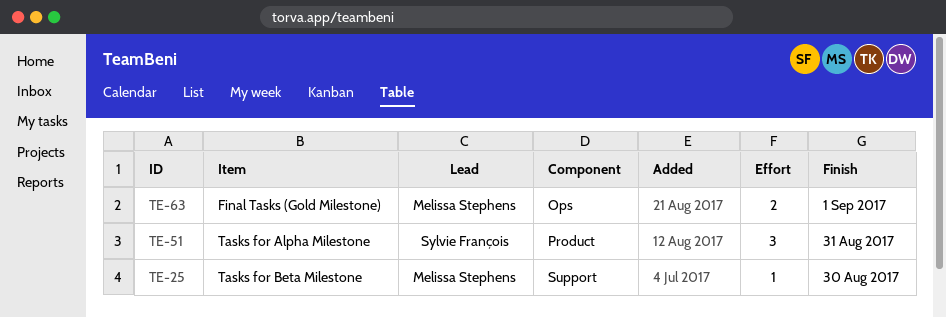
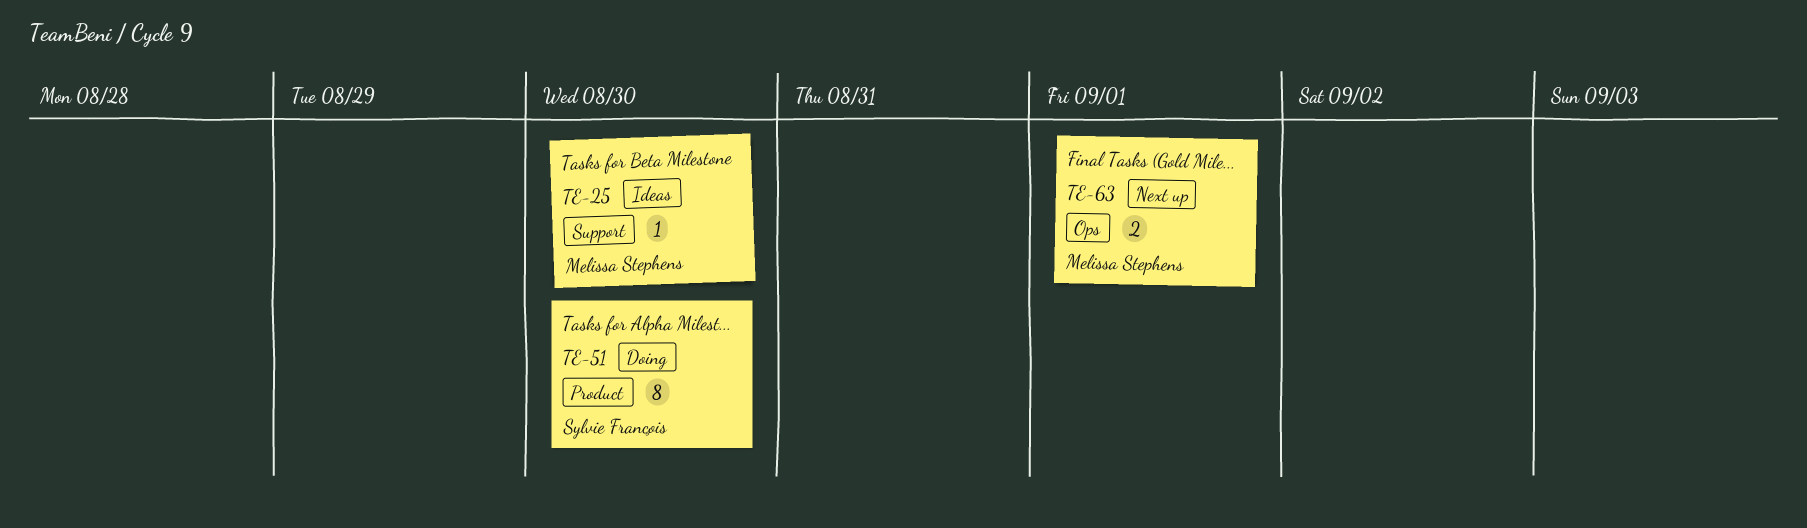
TE-51, estimate: 3 -> 8
TE-51, due: Aug 31 -> Aug 30

